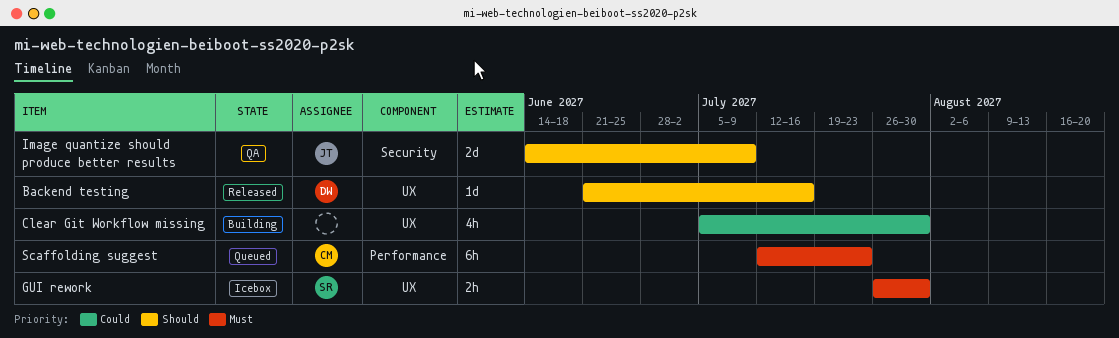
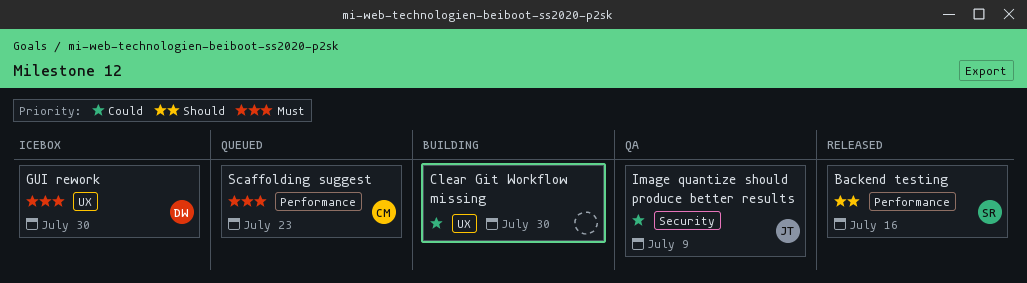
Backend testing, owner: DW -> SR
Backend testing, label: UX -> Performance
GUI rework, owner: SR -> DW
Image quantize should produce better results, priority: Should -> Could

